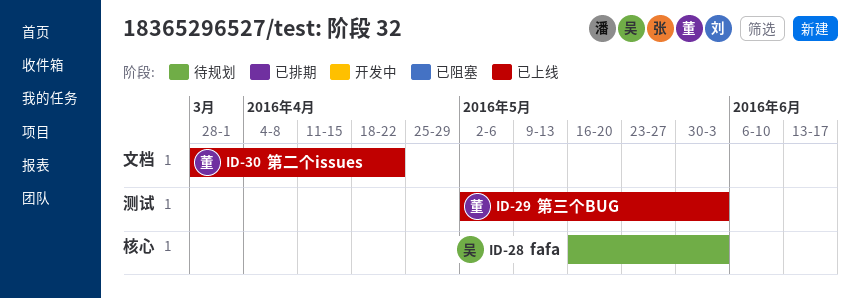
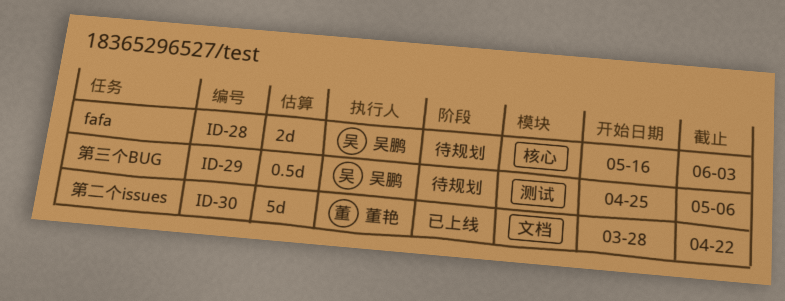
ID-29, status: 已上线 -> 待规划
ID-29, owner: 董艳 -> 吴鹏
ID-29, start: May 2 -> Apr 25
ID-29, due: Jun 3 -> May 6

